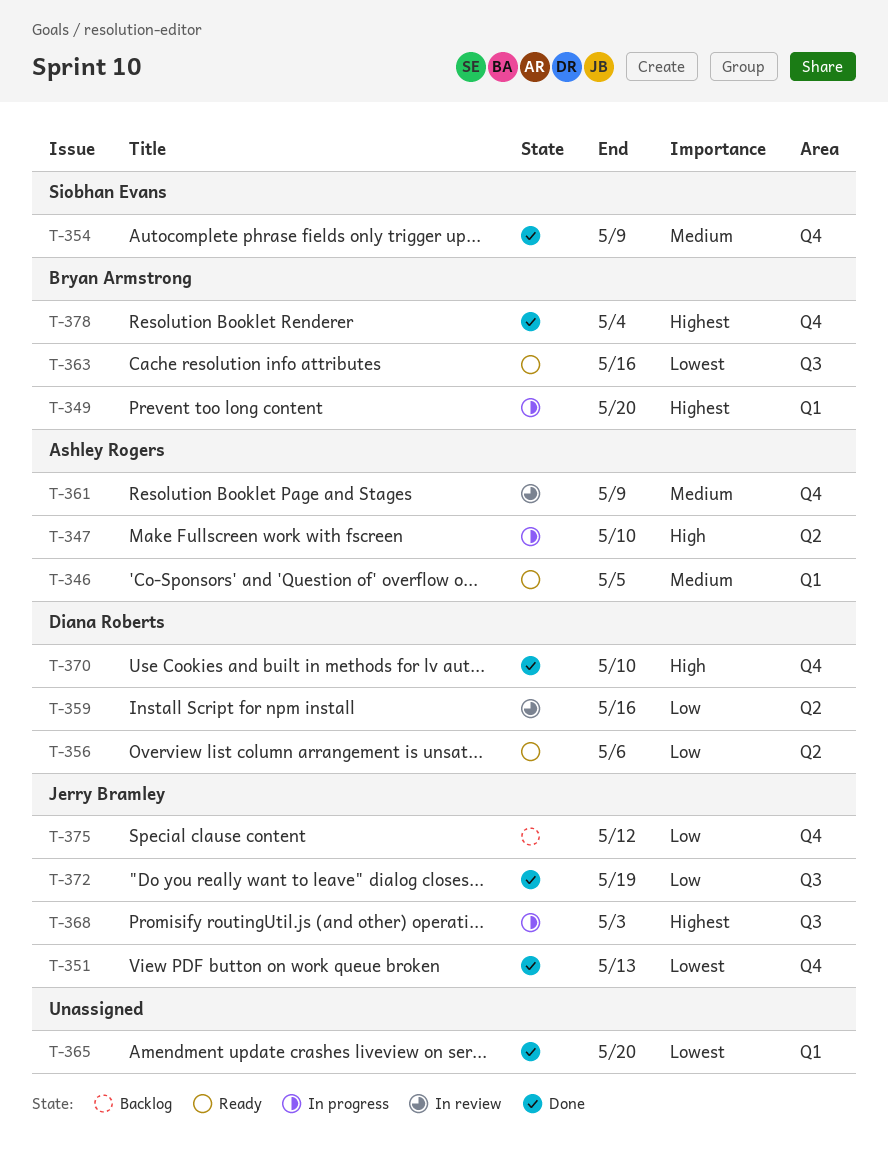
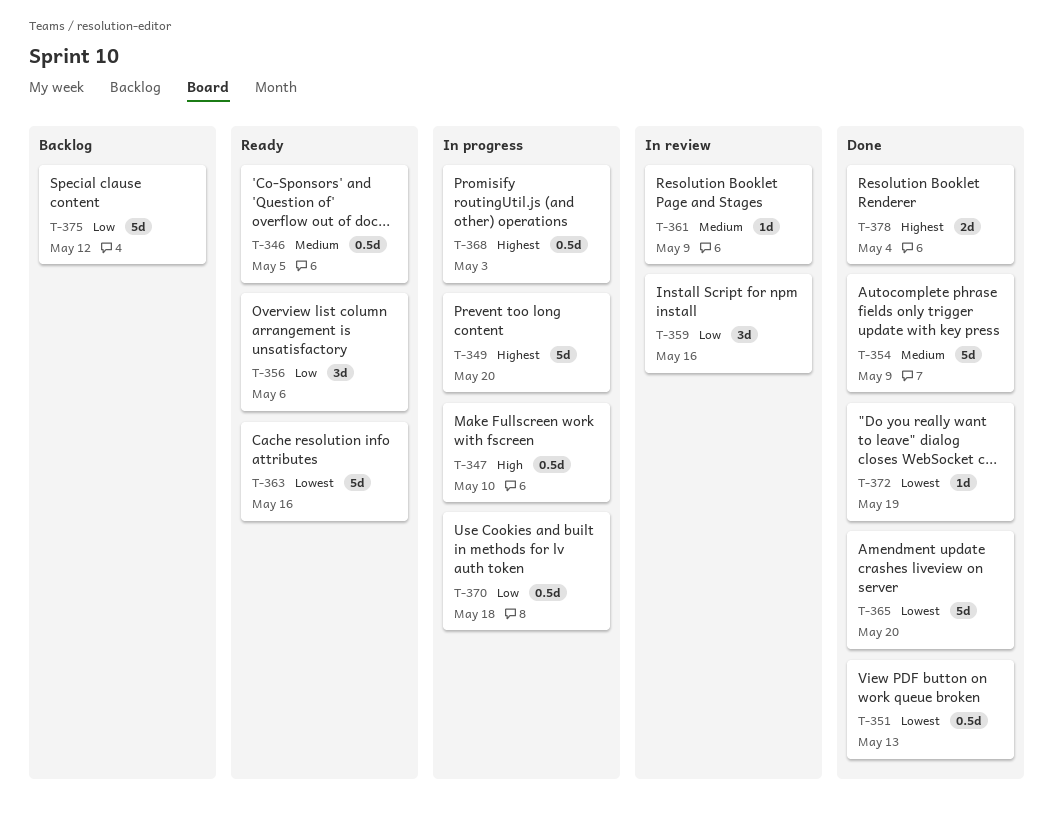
T-370, status: Done -> In progress
T-370, priority: High -> Low
T-370, due: May 10 -> May 18
T-372, priority: Low -> Lowest

